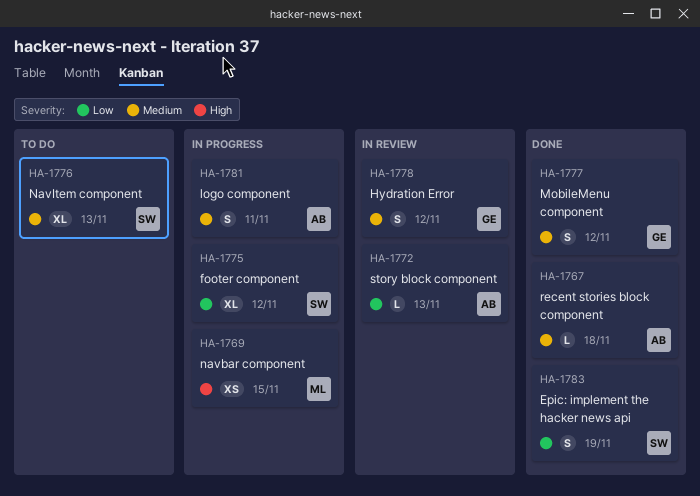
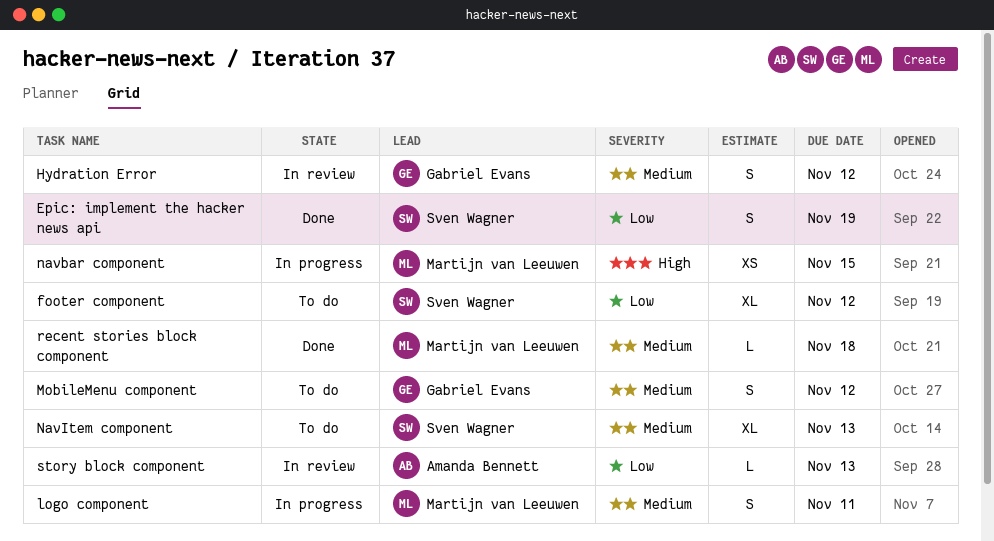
footer component, status: In progress -> To do
logo component, owner: Amanda Bennett -> Martijn van Leeuwen
MobileMenu component, status: Done -> To do
recent stories block component, owner: Amanda Bennett -> Martijn van Leeuwen

